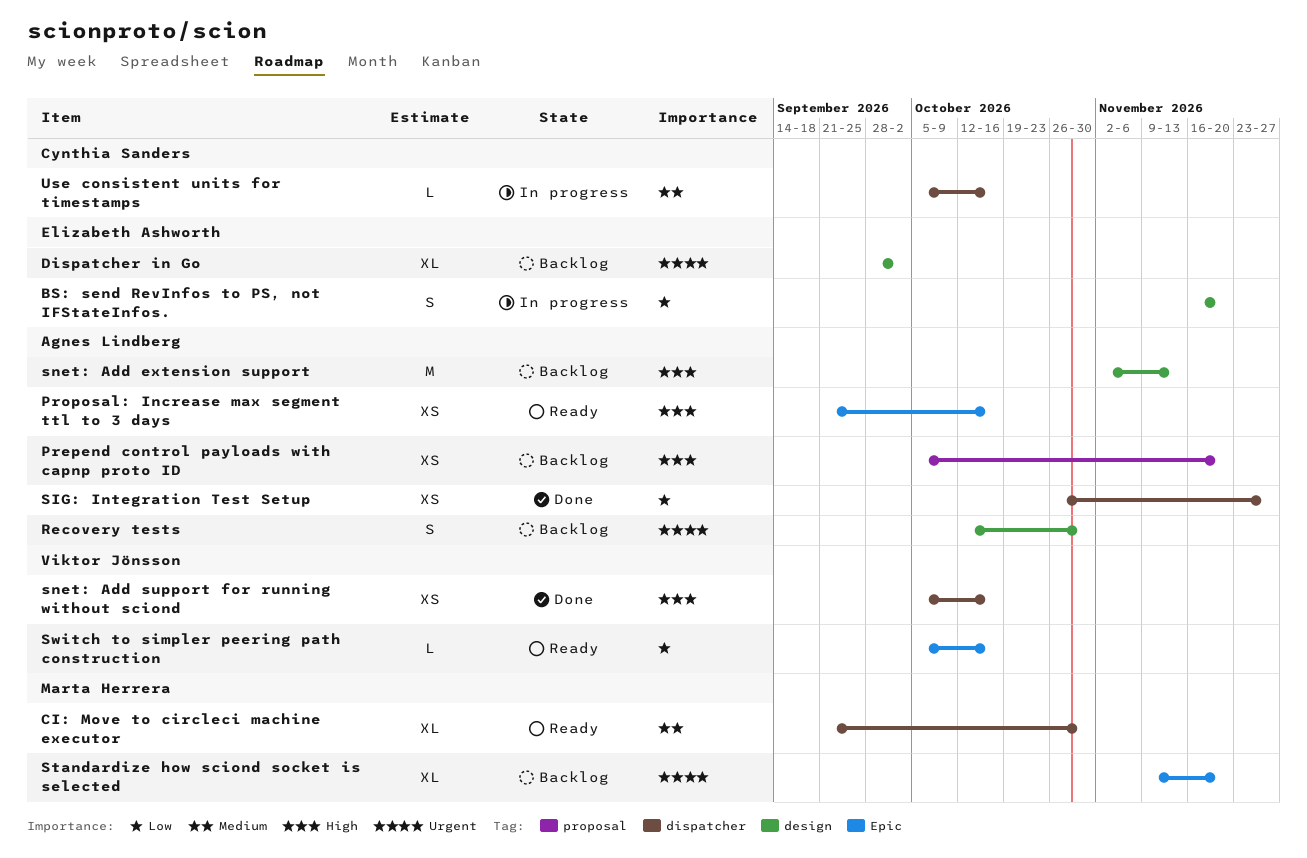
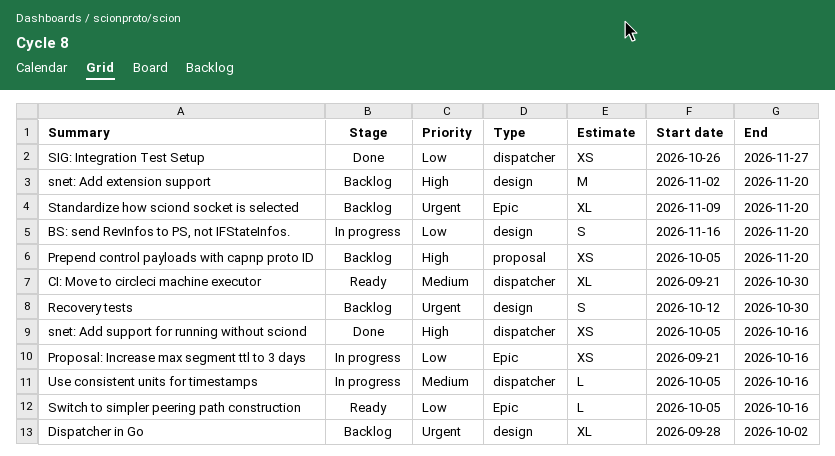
Proposal: Increase max segment ttl to 3 days, status: Ready -> In progress
Proposal: Increase max segment ttl to 3 days, priority: High -> Low
snet: Add extension support, due: Nov 13 -> Nov 20

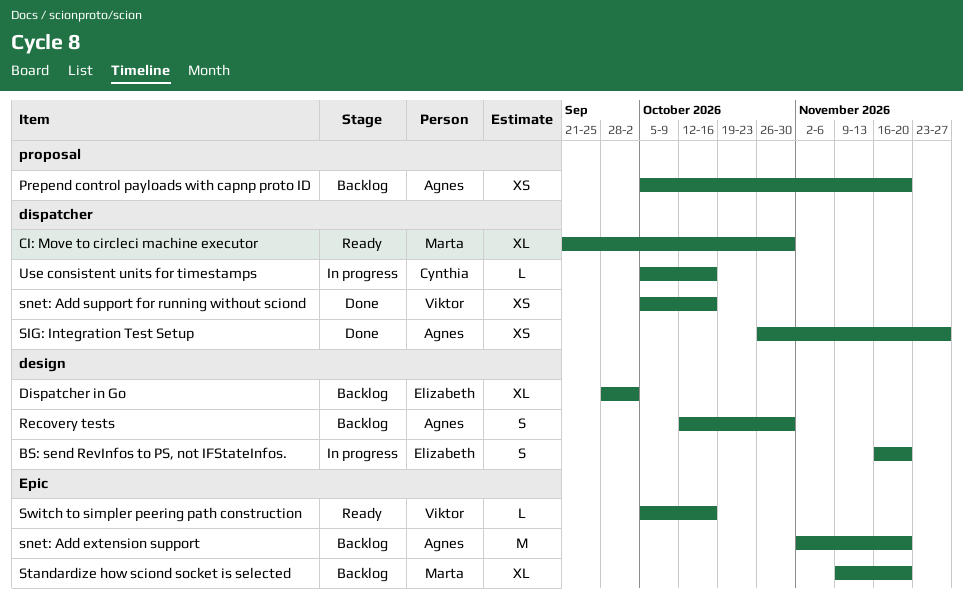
Proposal: Increase max segment ttl to 3 days: present -> none
snet: Add extension support, label: design -> Epic

